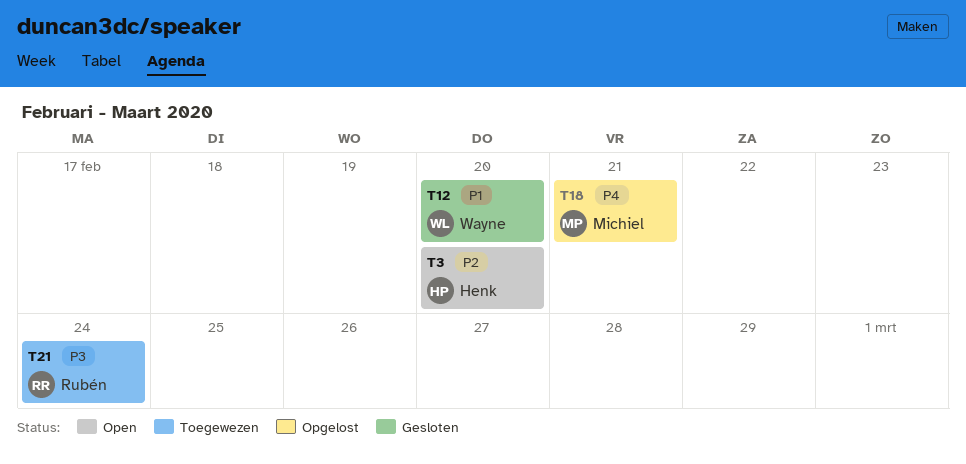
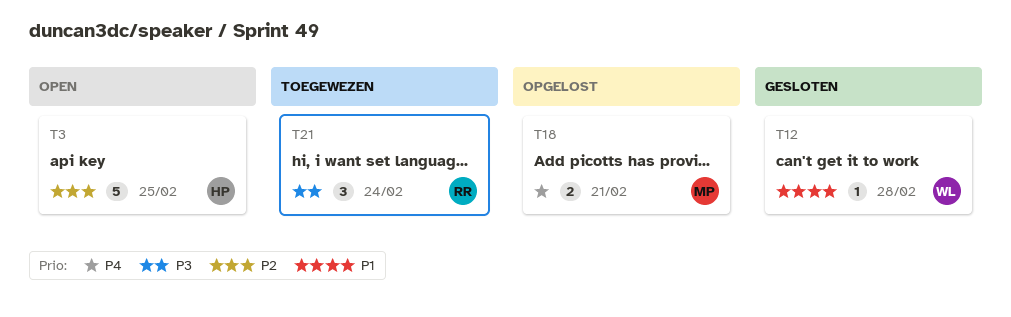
T3, due: Feb 20 -> Feb 25
T12, due: Feb 20 -> Feb 28

